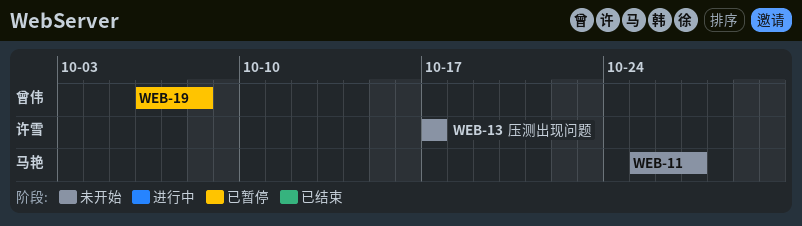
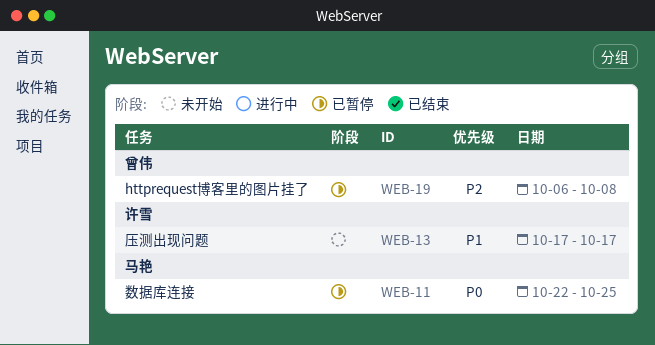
WEB-11, status: 未开始 -> 已暂停
WEB-11, start: Oct 25 -> Oct 22
WEB-11, due: Oct 27 -> Oct 25

